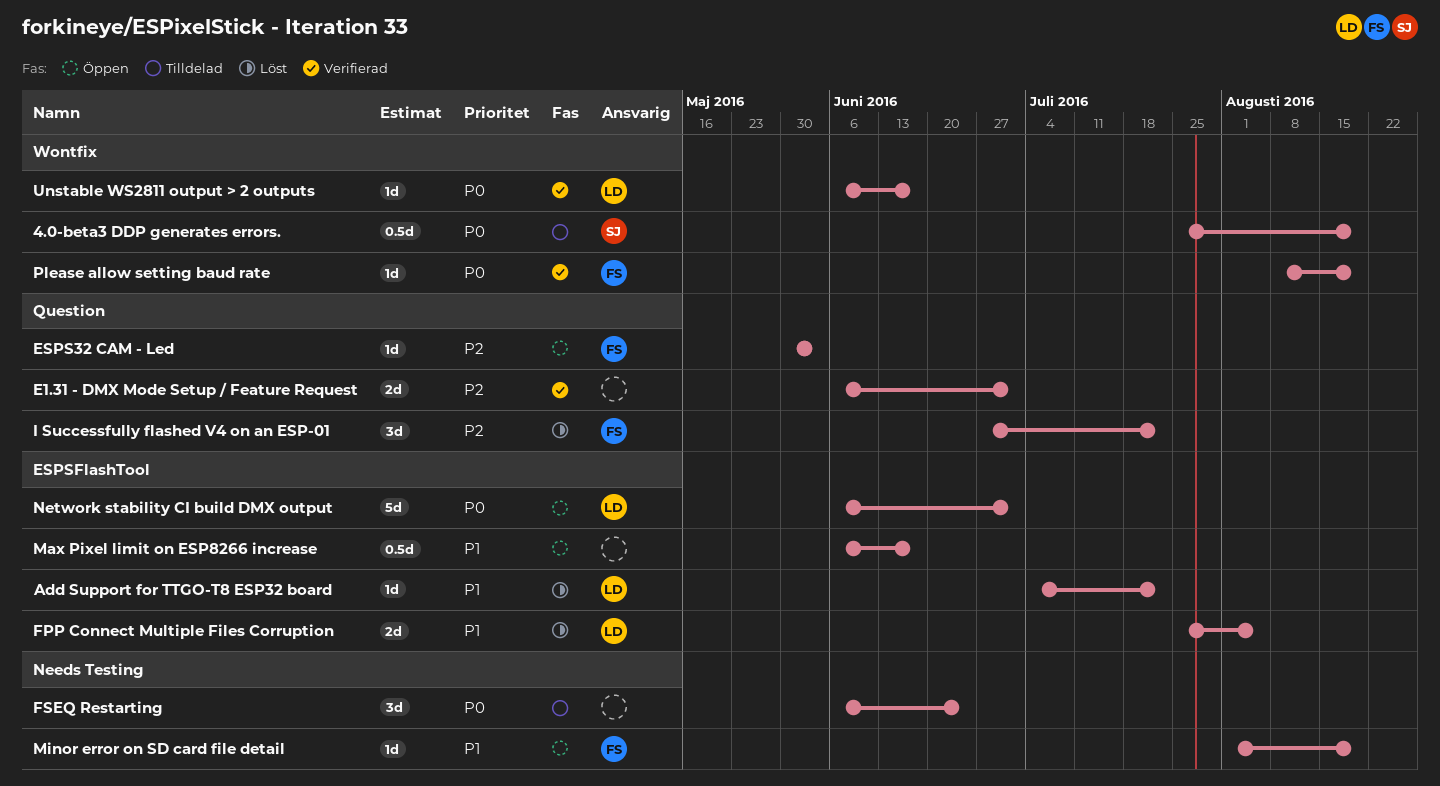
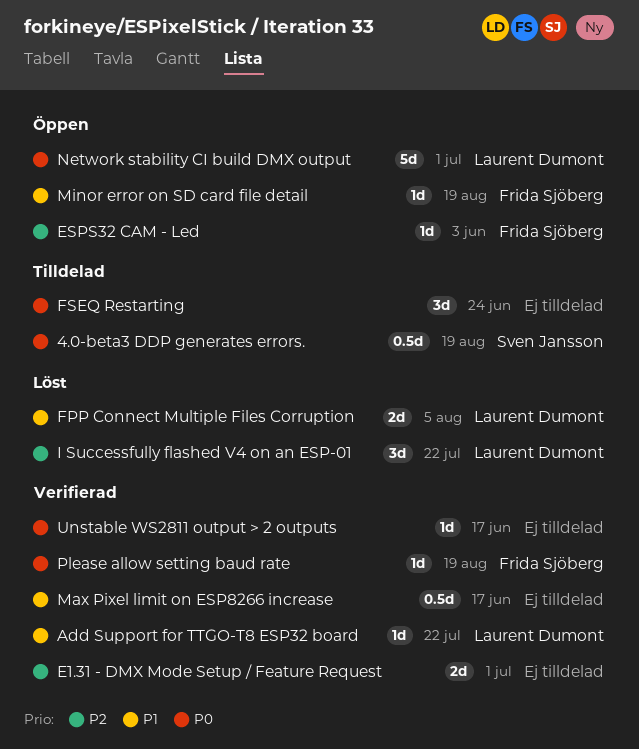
Add Support for TTGO-T8 ESP32 board, status: Löst -> Verifierad
I Successfully flashed V4 on an ESP-01, owner: Frida Sjöberg -> Laurent Dumont
Max Pixel limit on ESP8266 increase, status: Öppen -> Verifierad
Unstable WS2811 output > 2 outputs, owner: Laurent Dumont -> none

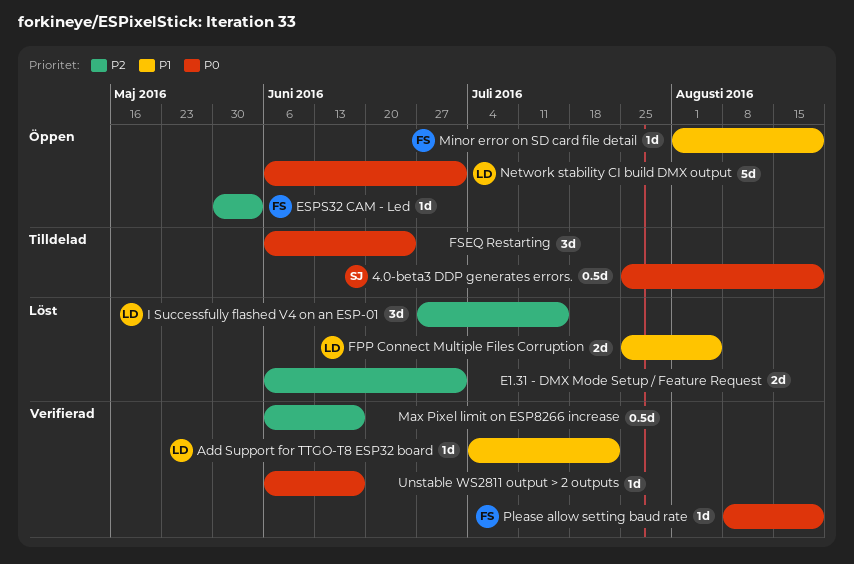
E1.31 - DMX Mode Setup / Feature Request, status: Verifierad -> Löst
I Successfully flashed V4 on an ESP-01, due: Jul 22 -> Jul 15
Max Pixel limit on ESP8266 increase, priority: P1 -> P2

